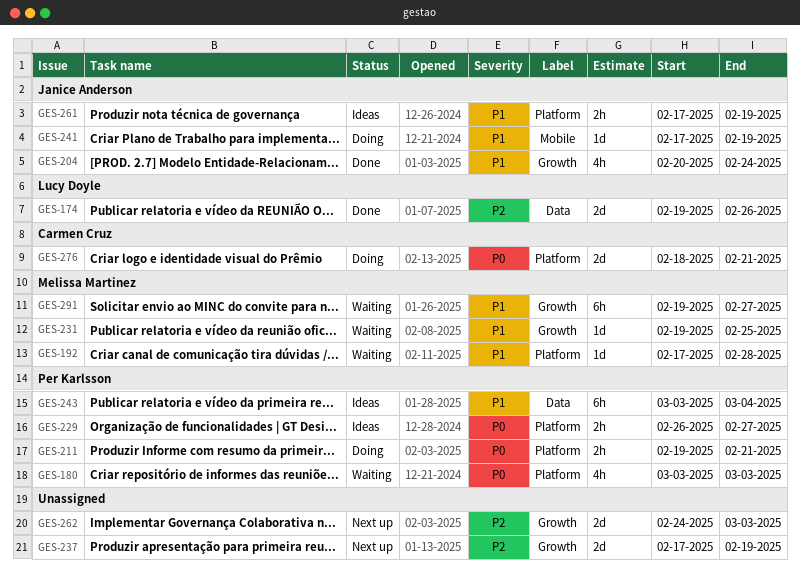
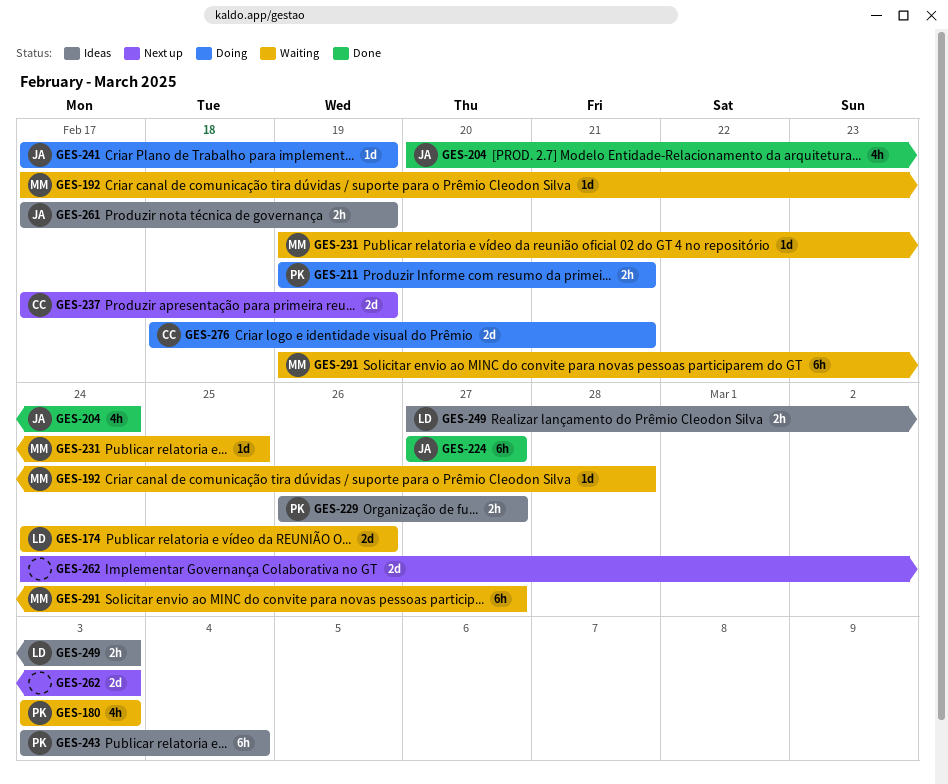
GES-174, status: Done -> Waiting
GES-174, start: Feb 19 -> Feb 24
GES-224: none -> present
GES-237, owner: none -> Carmen Cruz
GES-249: none -> present

